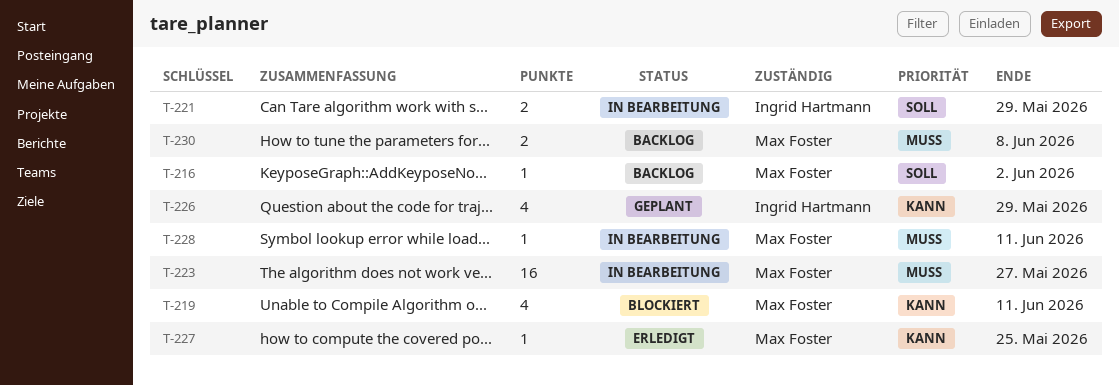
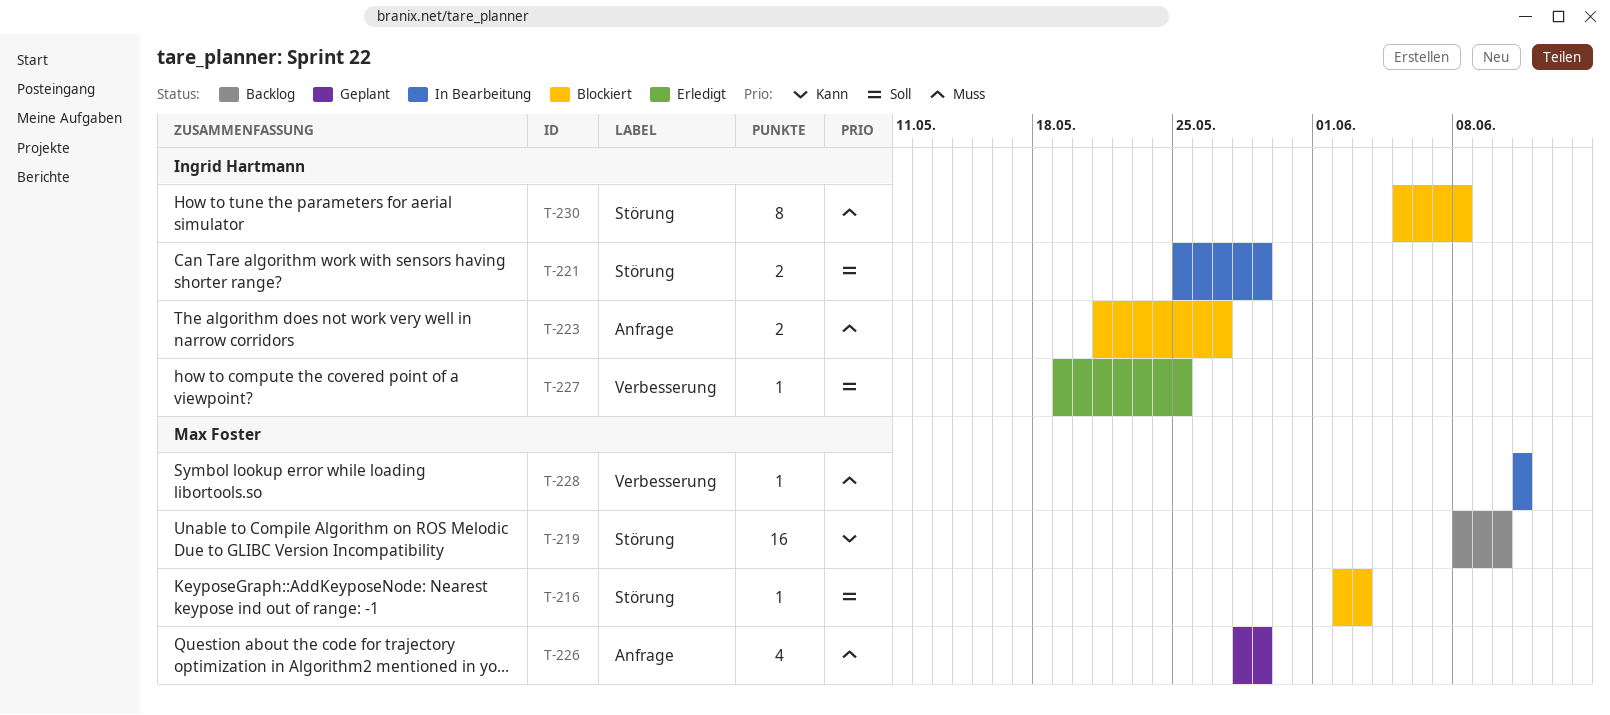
T-216, status: Backlog -> Blockiert
T-216, due: Jun 2 -> Jun 3
T-219, status: Blockiert -> Backlog
T-219, estimate: 4 -> 16
T-219, due: Jun 11 -> Jun 10
T-223, status: In Bearbeitung -> Blockiert
T-223, owner: Max Foster -> Ingrid Hartmann
T-223, estimate: 16 -> 2
T-226, owner: Ingrid Hartmann -> Max Foster
T-226, priority: Kann -> Muss
T-227, owner: Max Foster -> Ingrid Hartmann
T-227, priority: Kann -> Soll
T-230, status: Backlog -> Blockiert
T-230, owner: Max Foster -> Ingrid Hartmann
T-230, estimate: 2 -> 8

